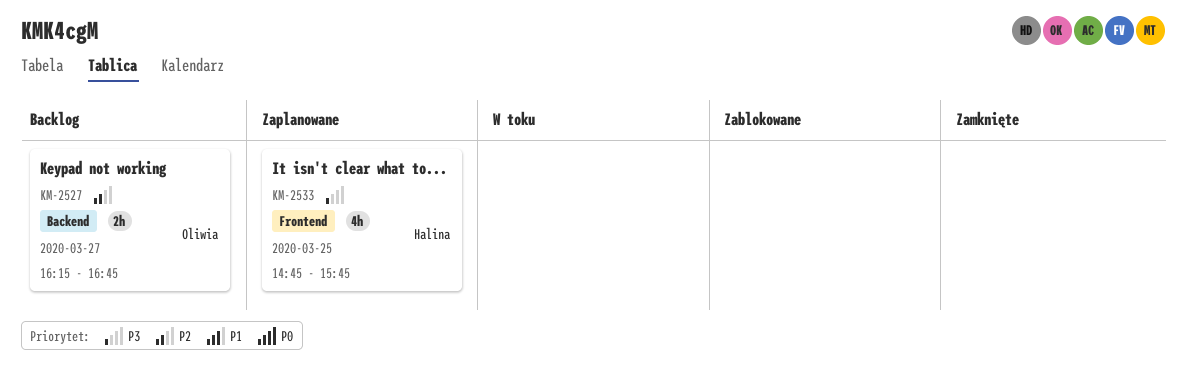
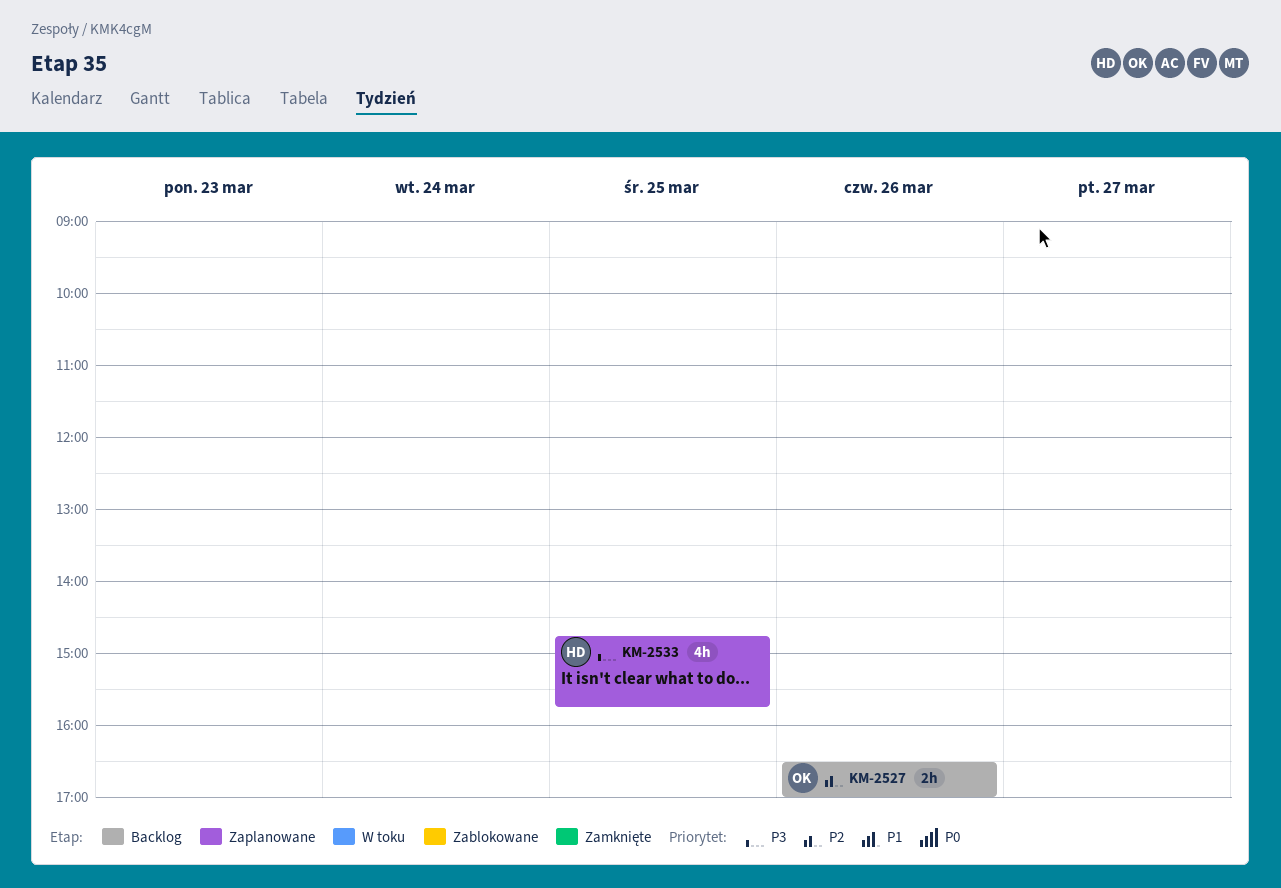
KM-2527, day: Mar 27 -> Mar 26
KM-2527, begins: 16:15 -> 16:30
KM-2527, ends: 16:45 -> 17:00

